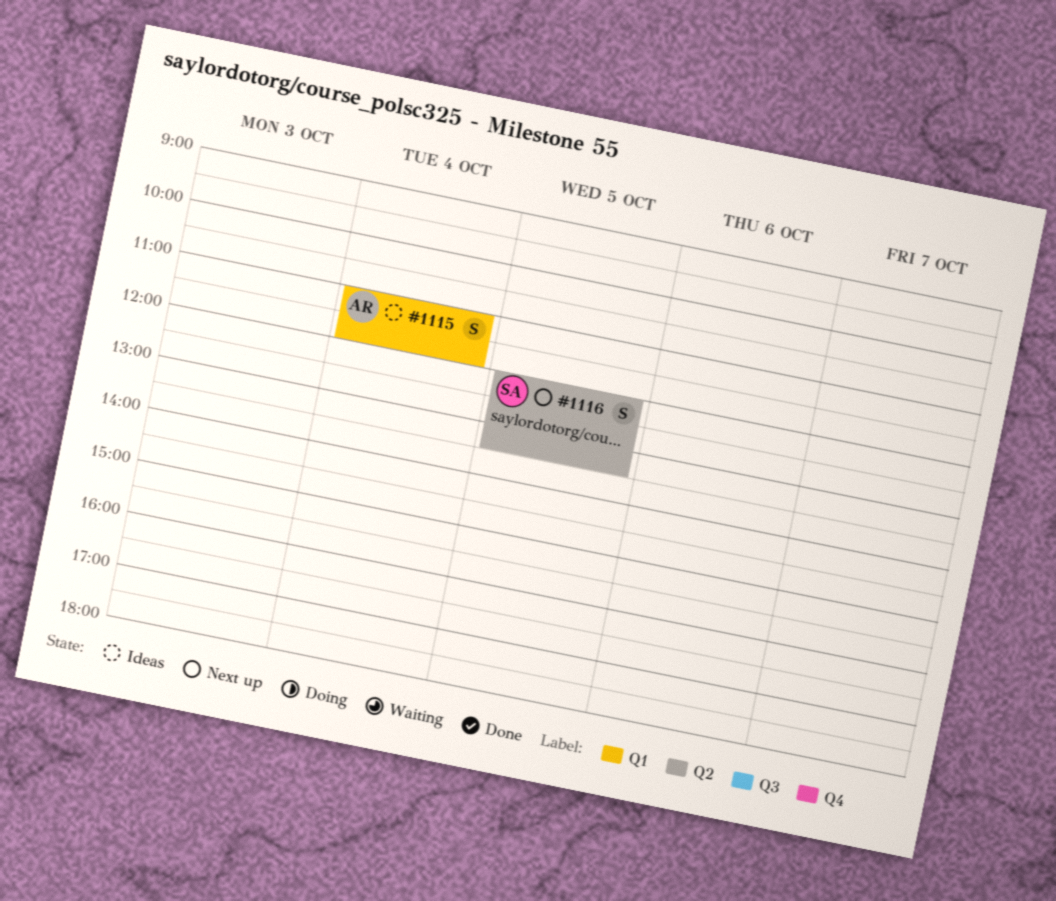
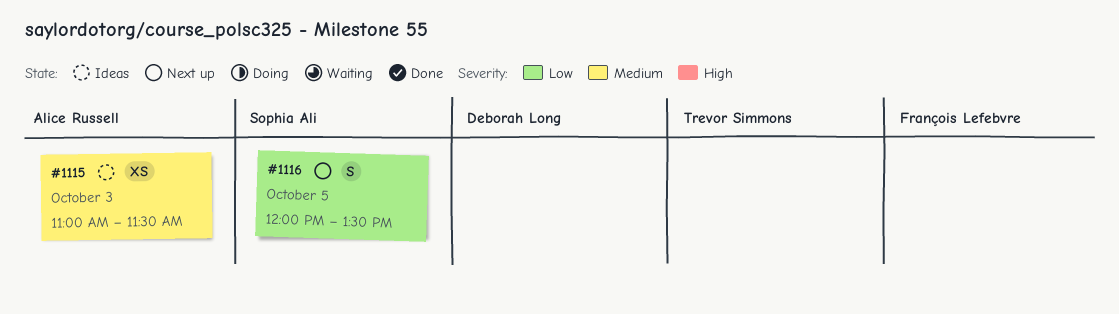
#1115, estimate: S -> XS
#1115, day: Oct 4 -> Oct 3
#1115, ends: 12:00 -> 11:30

